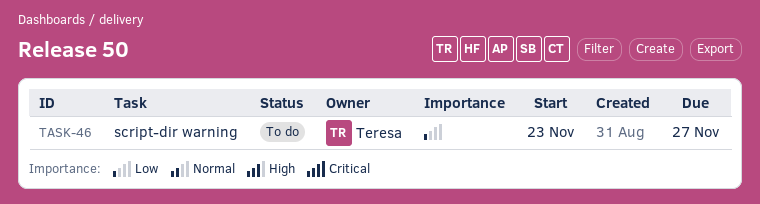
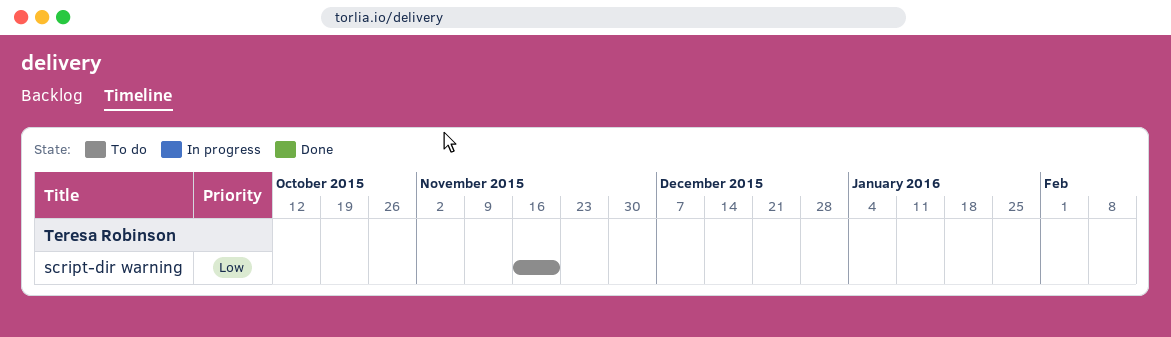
script-dir warning, start: Nov 23 -> Nov 16
script-dir warning, due: Nov 27 -> Nov 20

